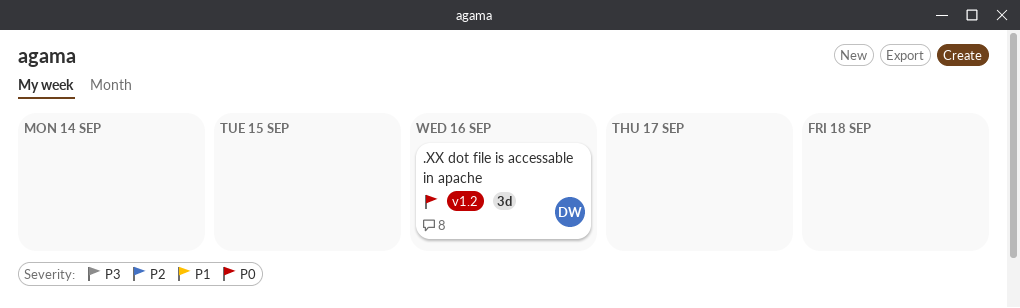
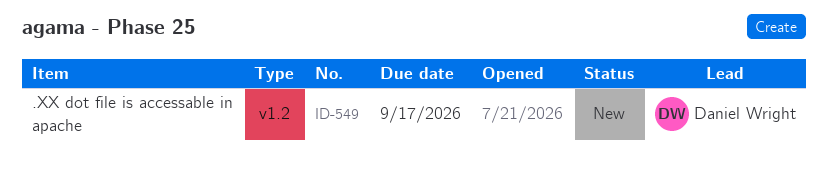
.XX dot file is accessable in apache, due: Sep 16 -> Sep 17

